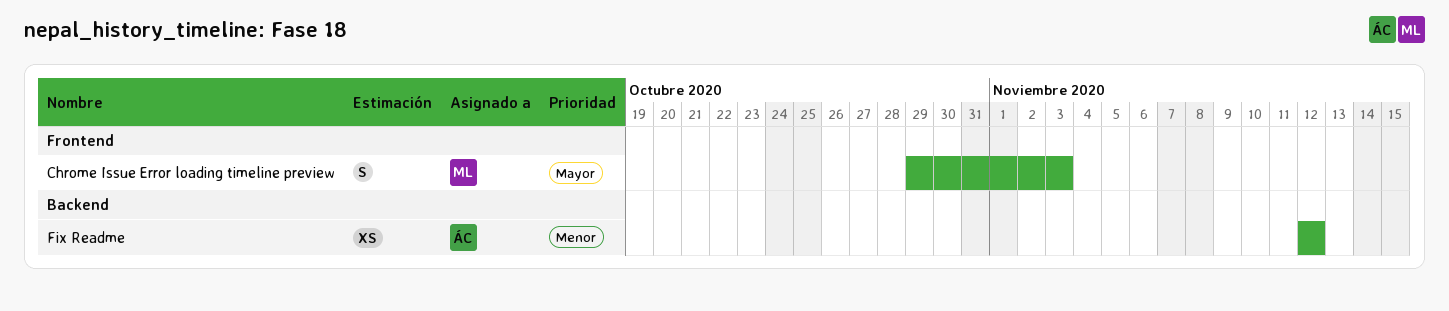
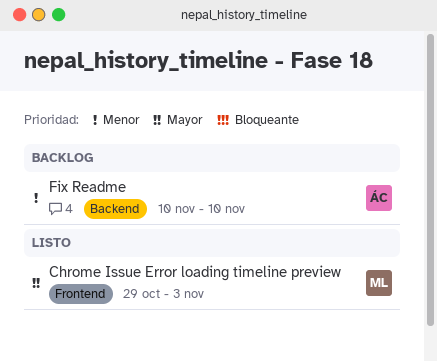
Fix Readme, start: Nov 12 -> Nov 10
Fix Readme, due: Nov 12 -> Nov 10

